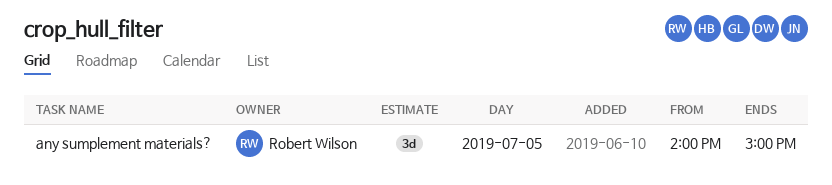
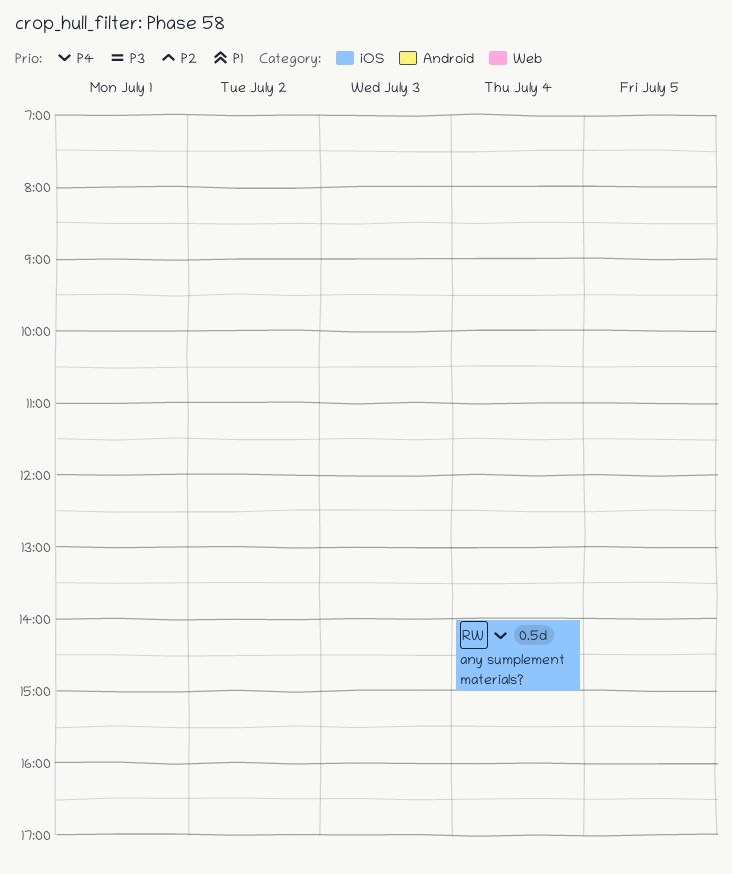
any sumplement materials?, estimate: 3d -> 0.5d
any sumplement materials?, day: Jul 5 -> Jul 4

